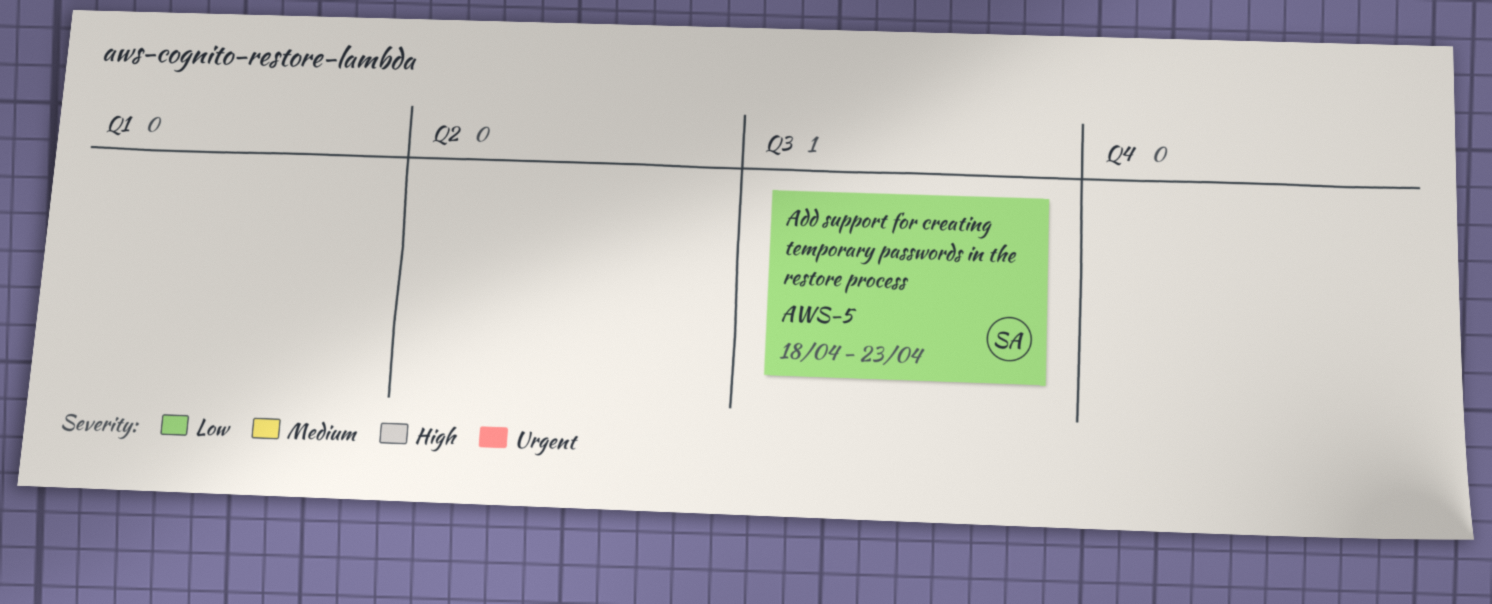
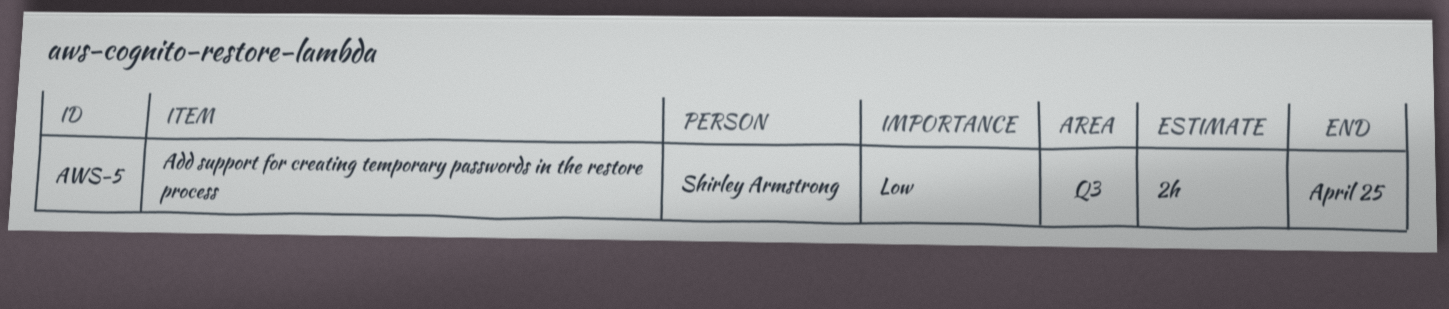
AWS-5, due: Apr 23 -> Apr 25

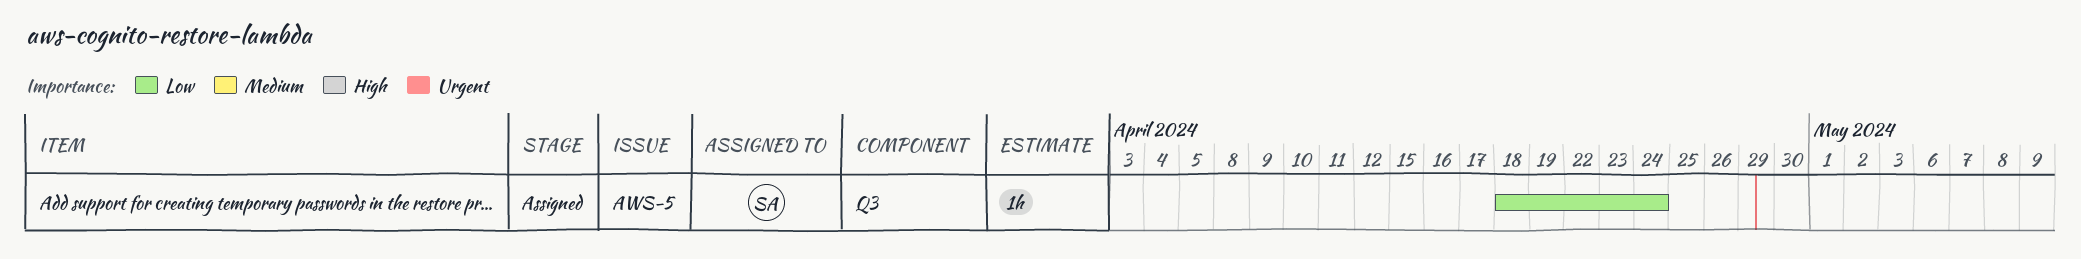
AWS-5, estimate: 2h -> 1h
AWS-5, due: Apr 25 -> Apr 24

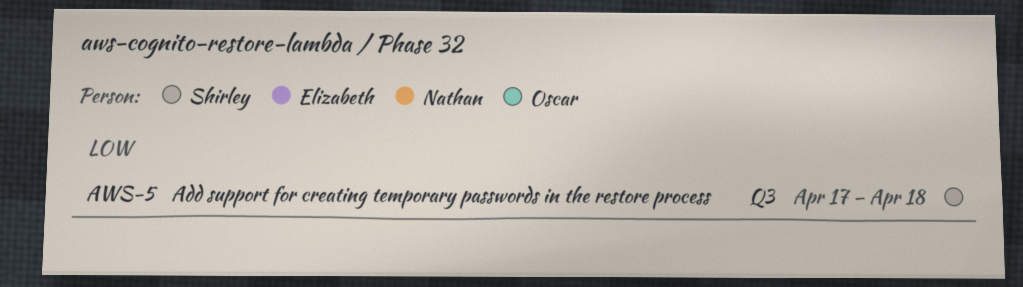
AWS-5, start: Apr 18 -> Apr 17
AWS-5, due: Apr 24 -> Apr 18

